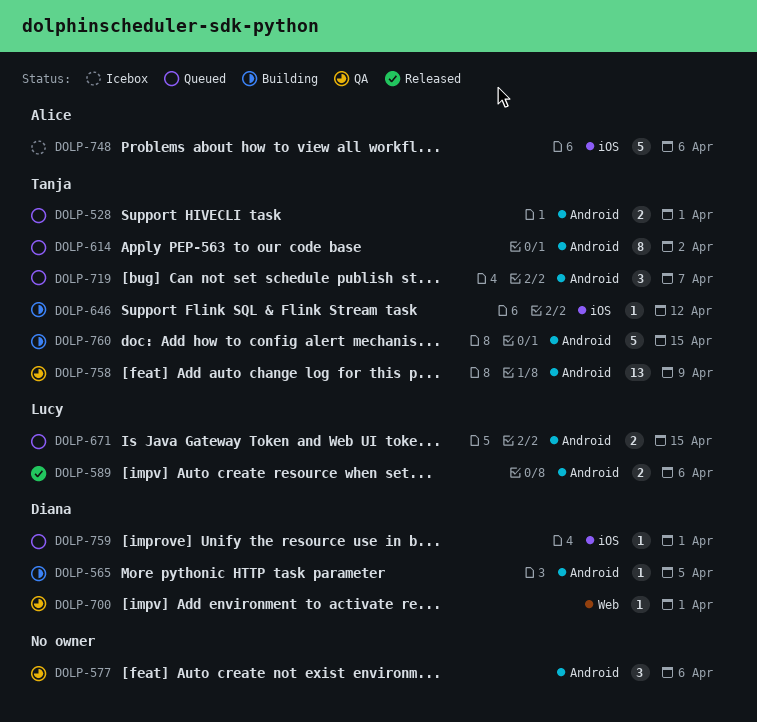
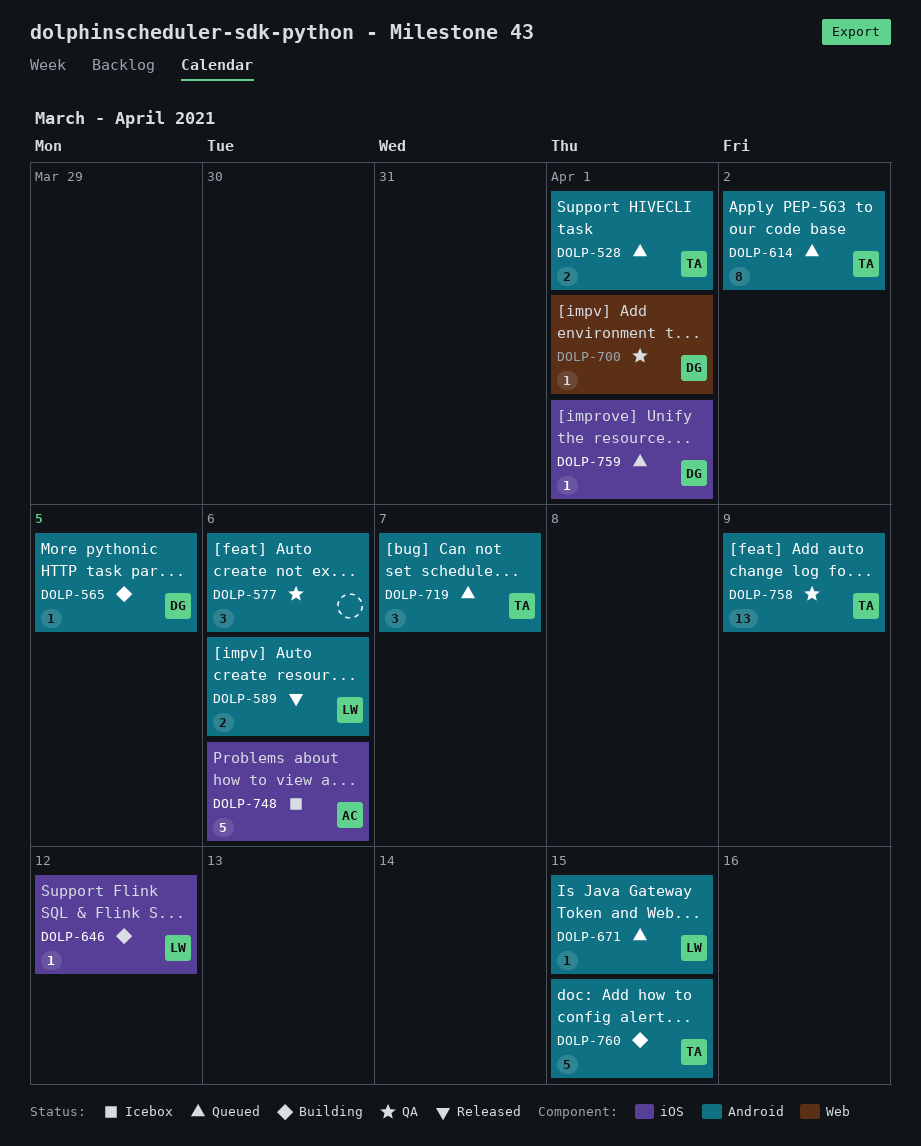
DOLP-646, owner: Tanja -> Lucy
DOLP-671, estimate: 2 -> 1

